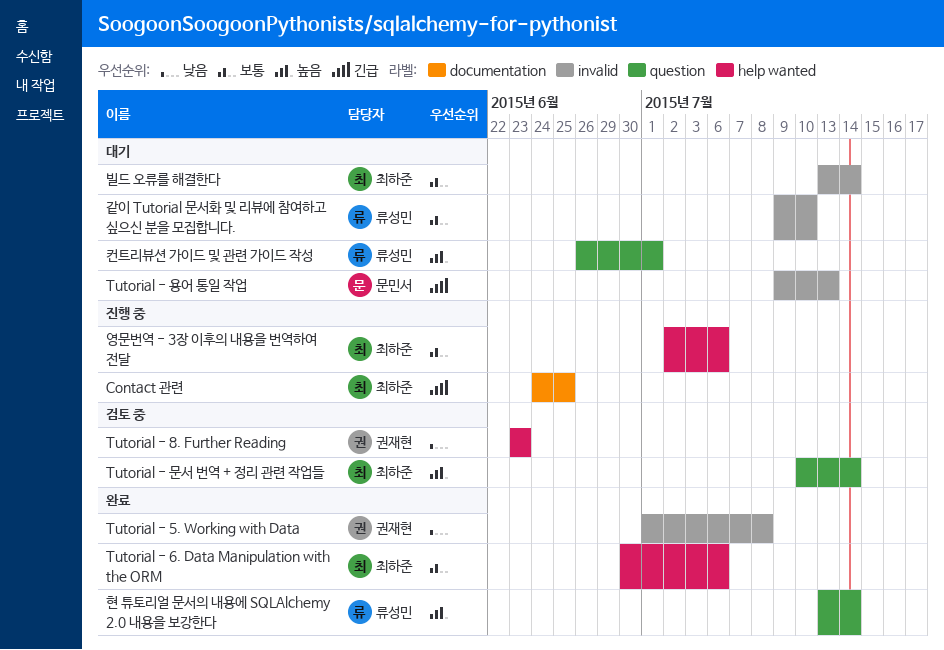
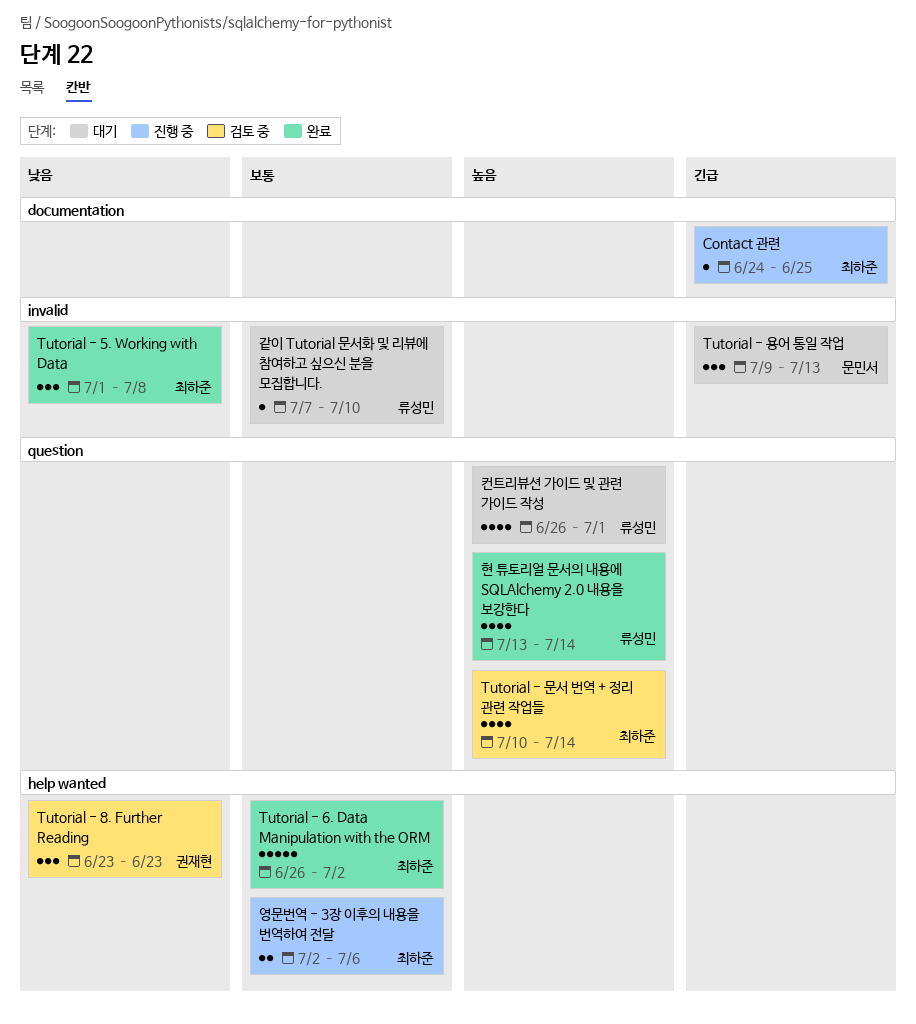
Tutorial - 5. Working with Data, owner: 권재현 -> 최하준
Tutorial - 6. Data Manipulation with the ORM, start: Jun 30 -> Jun 26
Tutorial - 6. Data Manipulation with the ORM, due: Jul 6 -> Jul 2
같이 Tutorial 문서화 및 리뷰에 참여하고 싶으신 분을 모집합니다., start: Jul 9 -> Jul 7
빌드 오류를 해결한다: present -> none

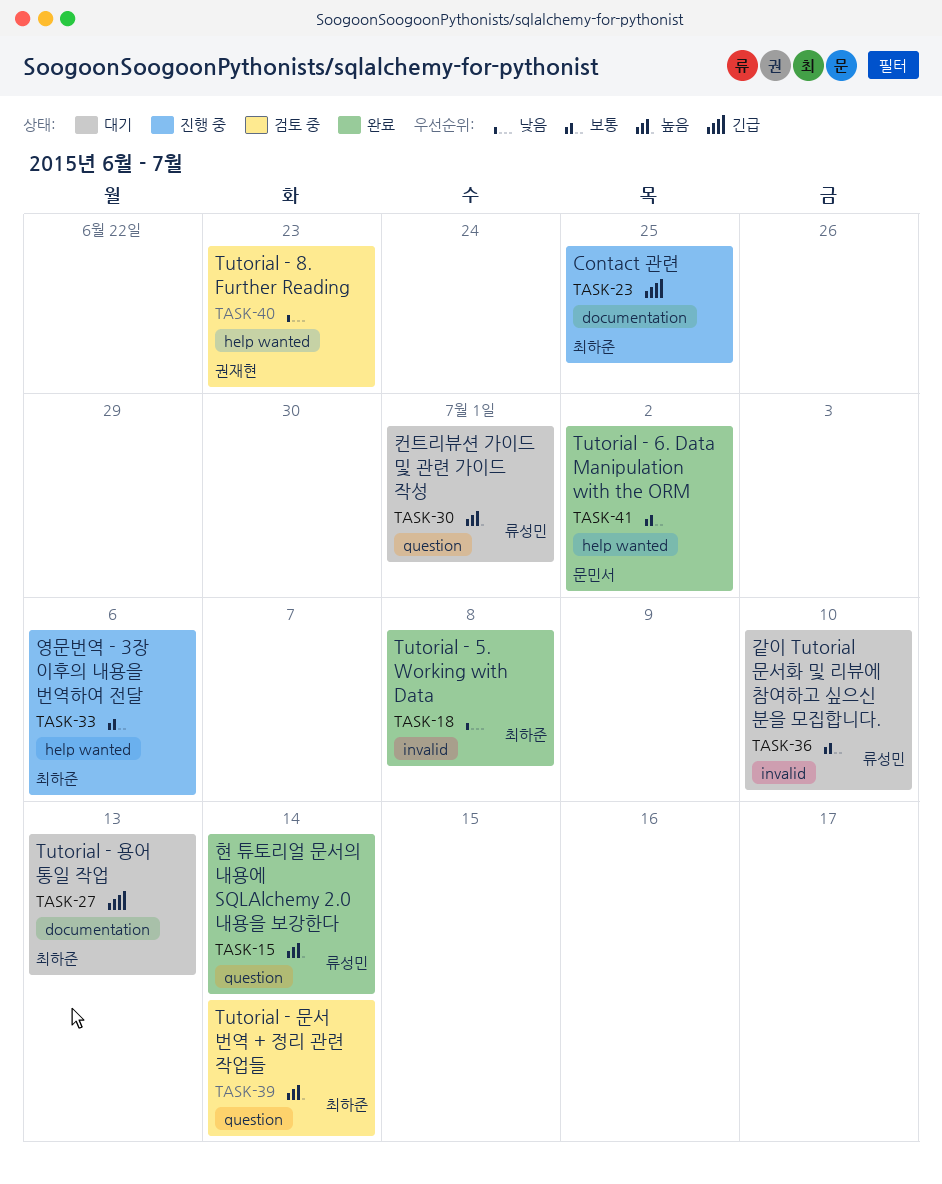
Tutorial - 6. Data Manipulation with the ORM, owner: 최하준 -> 문민서
Tutorial - 용어 통일 작업, owner: 문민서 -> 최하준
Tutorial - 용어 통일 작업, label: invalid -> documentation

